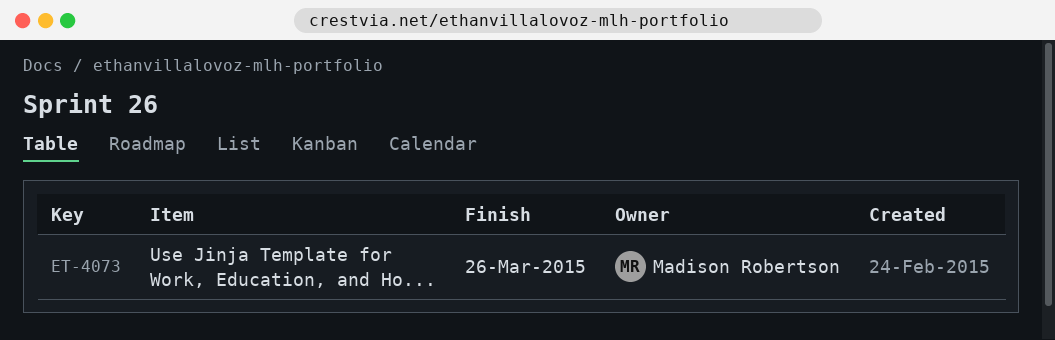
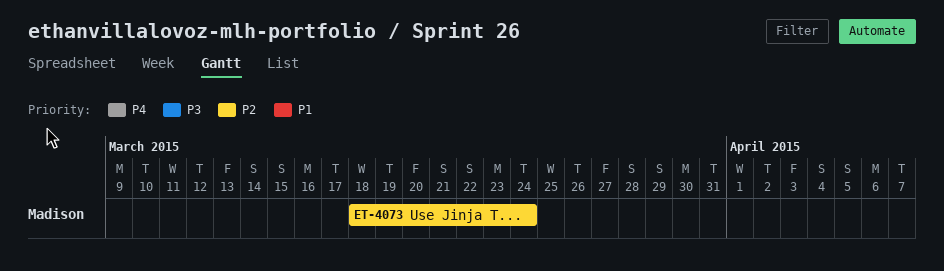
ET-4073, due: Mar 26 -> Mar 24

